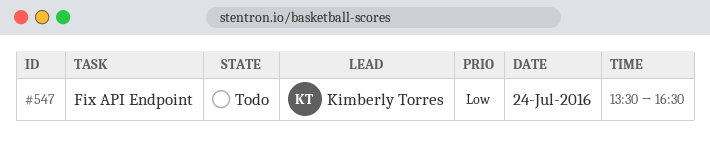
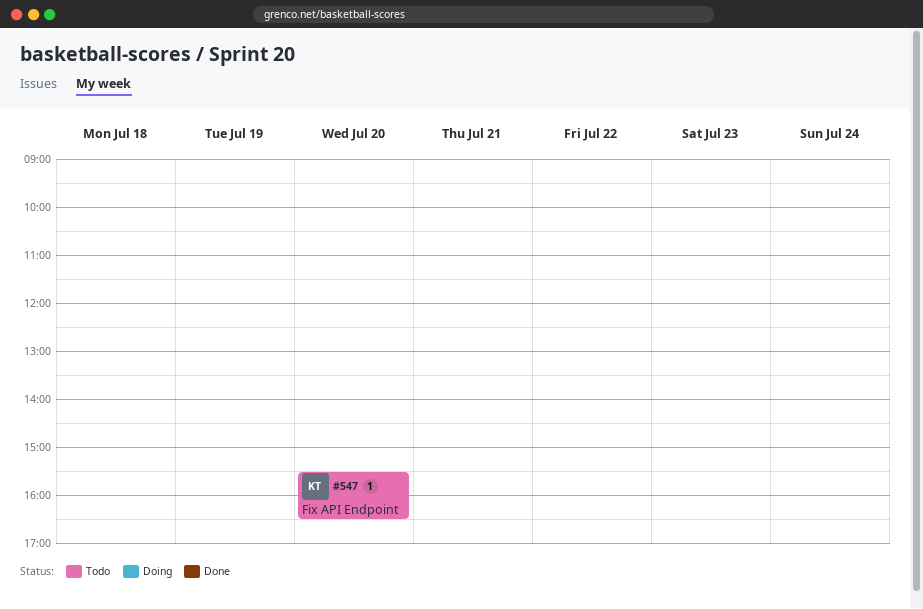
#547, day: Jul 24 -> Jul 20
#547, begins: 13:30 -> 15:30

